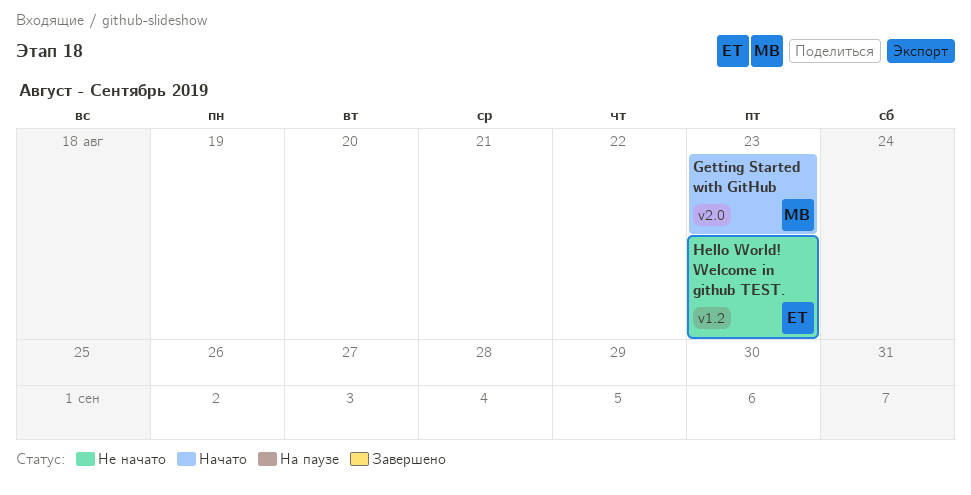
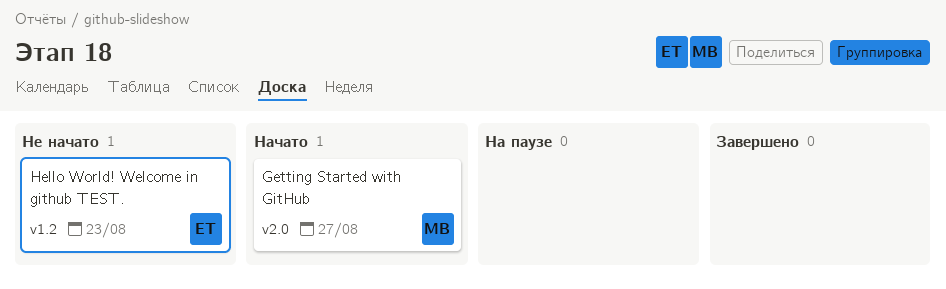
Getting Started with GitHub, due: Aug 23 -> Aug 27

